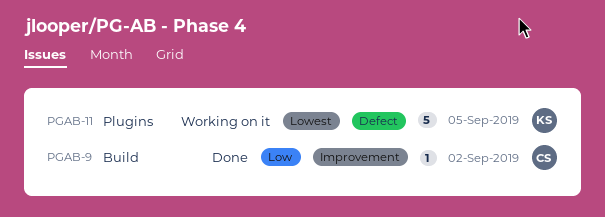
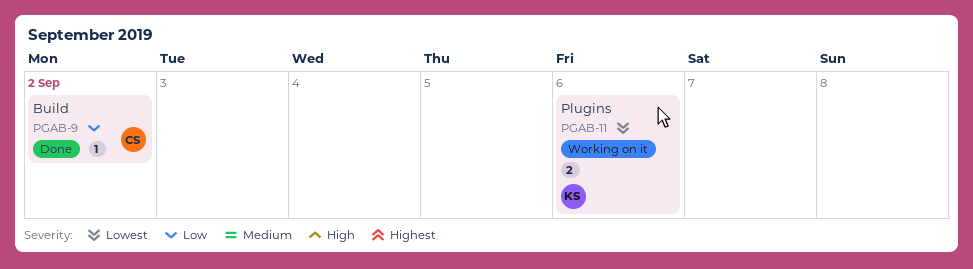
PGAB-11, estimate: 5 -> 2
PGAB-11, due: Sep 5 -> Sep 6

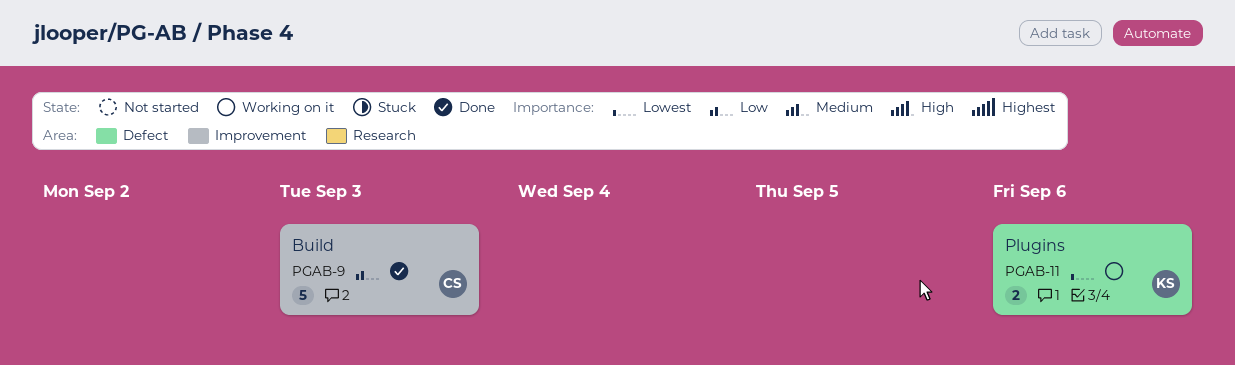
PGAB-9, estimate: 1 -> 5
PGAB-9, due: Sep 2 -> Sep 3

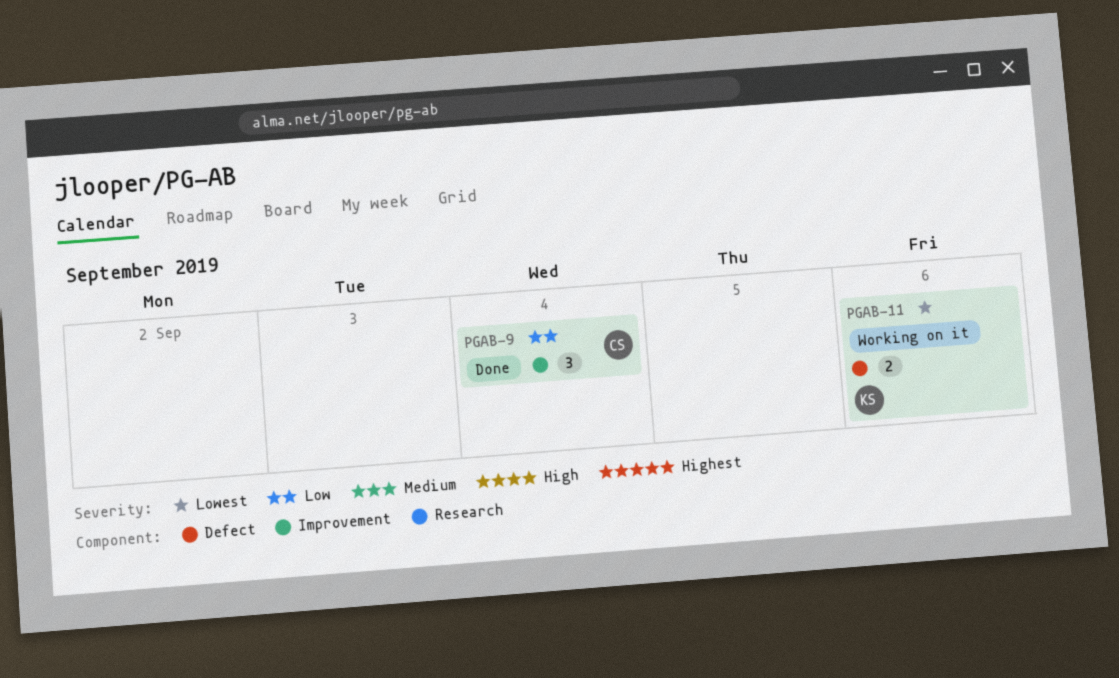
PGAB-9, estimate: 5 -> 3
PGAB-9, due: Sep 3 -> Sep 4

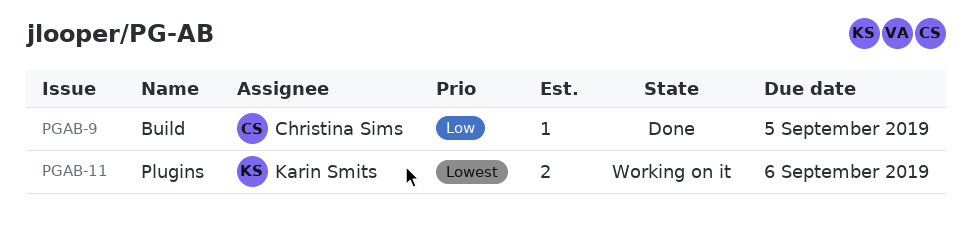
PGAB-9, estimate: 3 -> 1
PGAB-9, due: Sep 4 -> Sep 5

